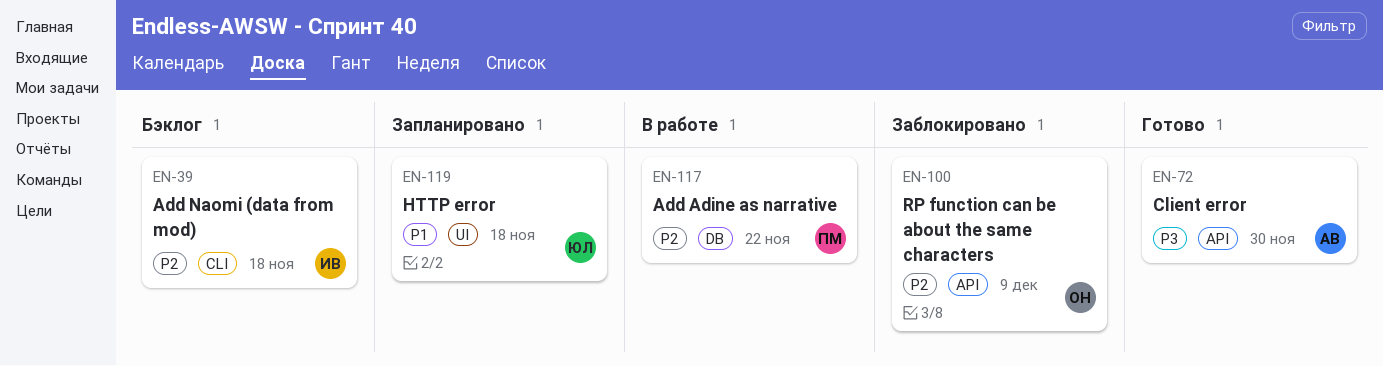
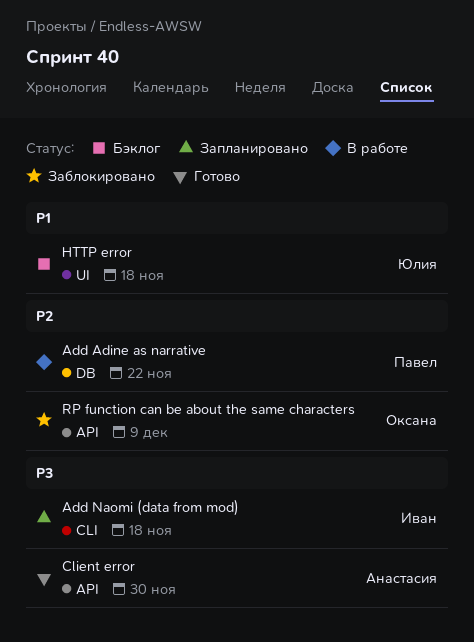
Add Naomi (data from mod), status: Бэклог -> Запланировано
Add Naomi (data from mod), priority: P2 -> P3
HTTP error, status: Запланировано -> Бэклог

